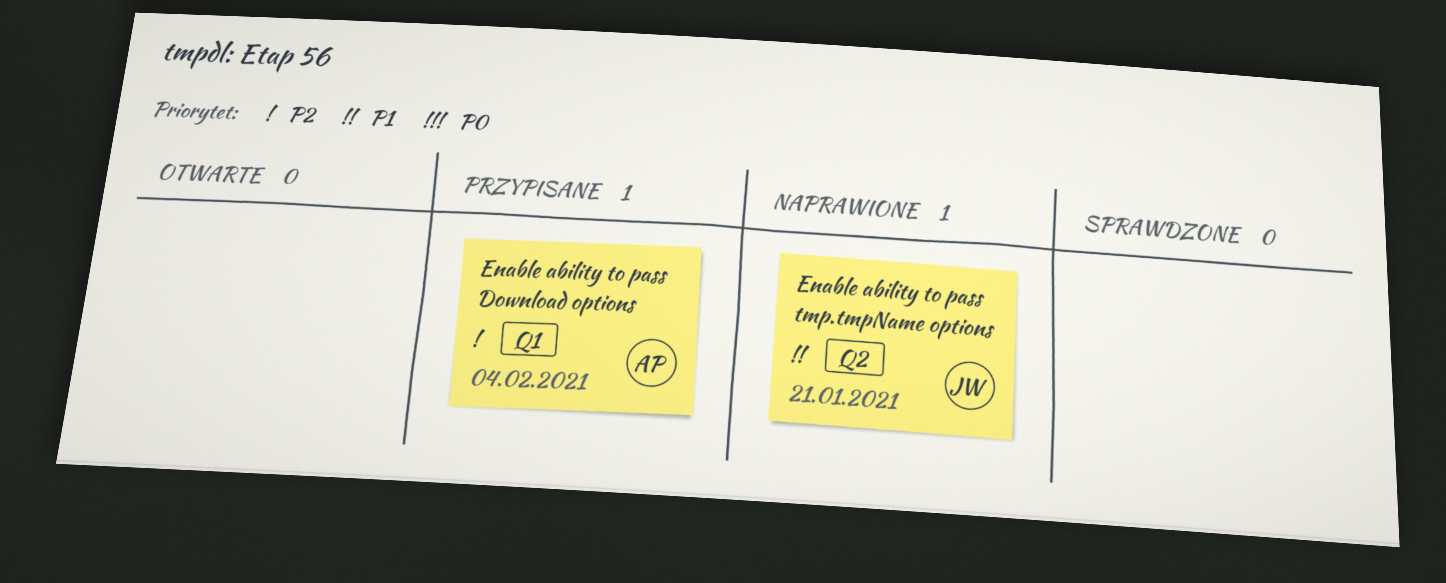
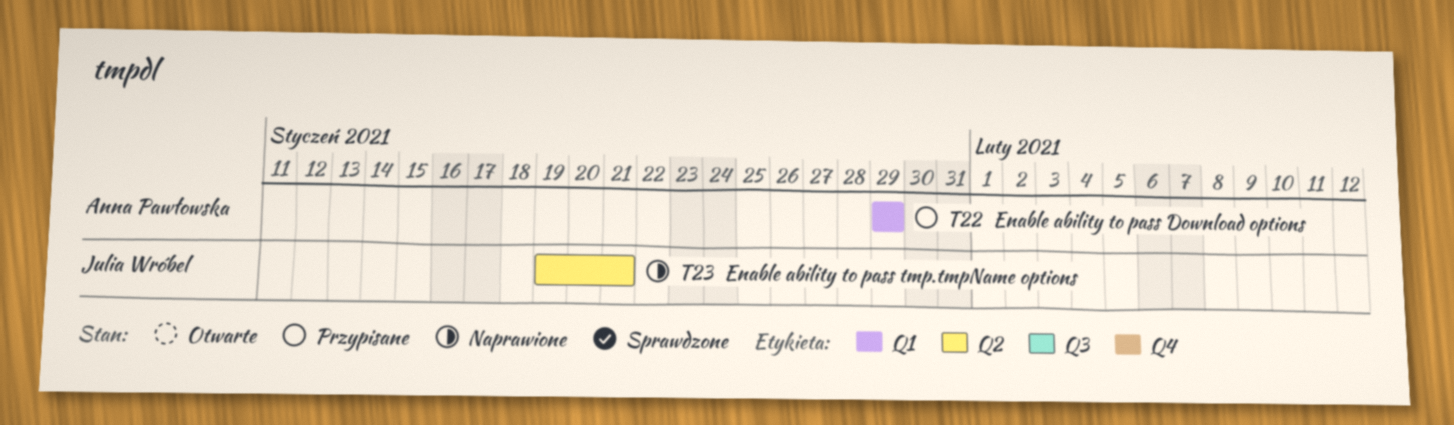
Enable ability to pass Download options, due: Feb 4 -> Jan 29

